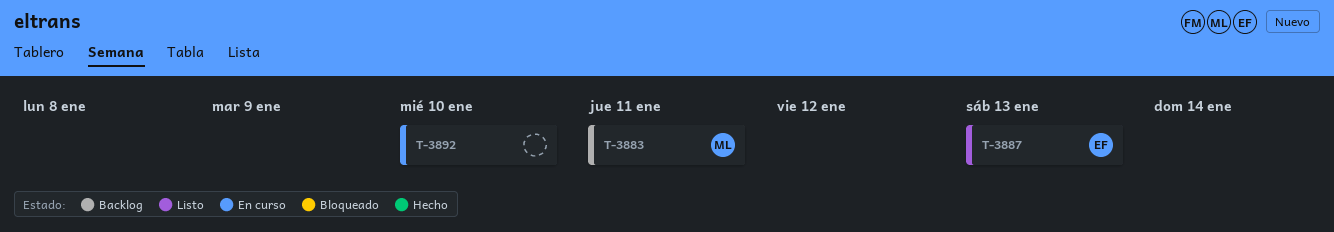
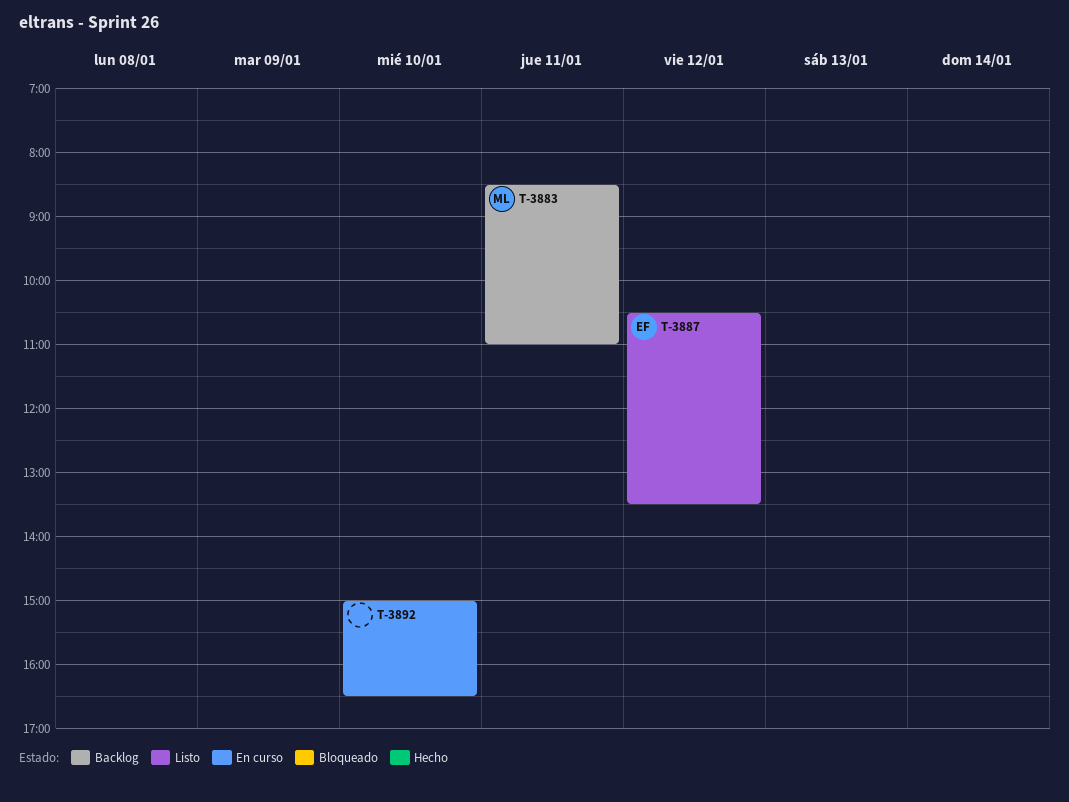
T-3887, day: Jan 13 -> Jan 12

